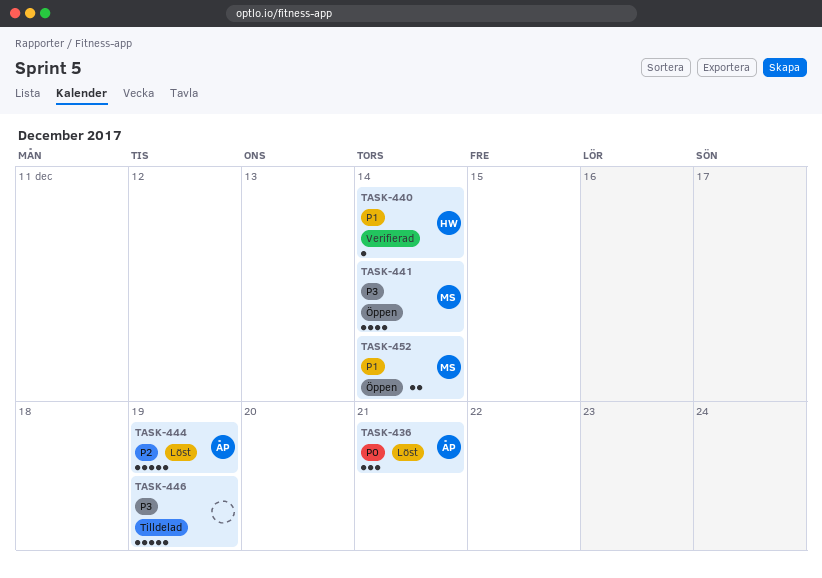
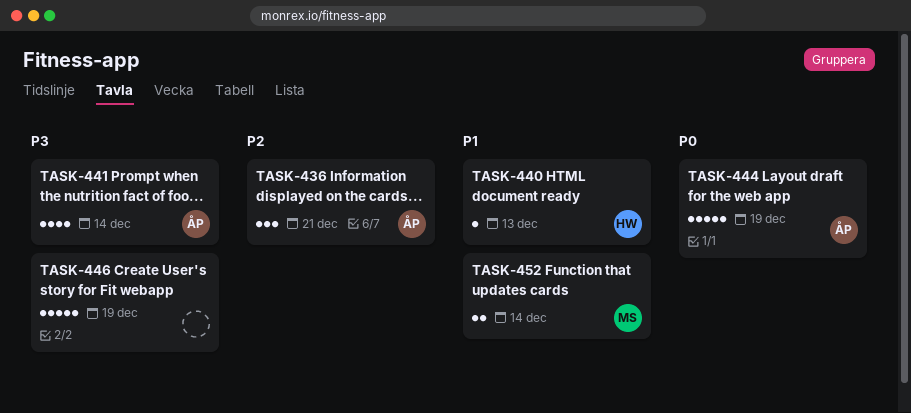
TASK-436, priority: P0 -> P2
TASK-440, due: Dec 14 -> Dec 13
TASK-441, owner: MS -> ÅP
TASK-444, priority: P2 -> P0

